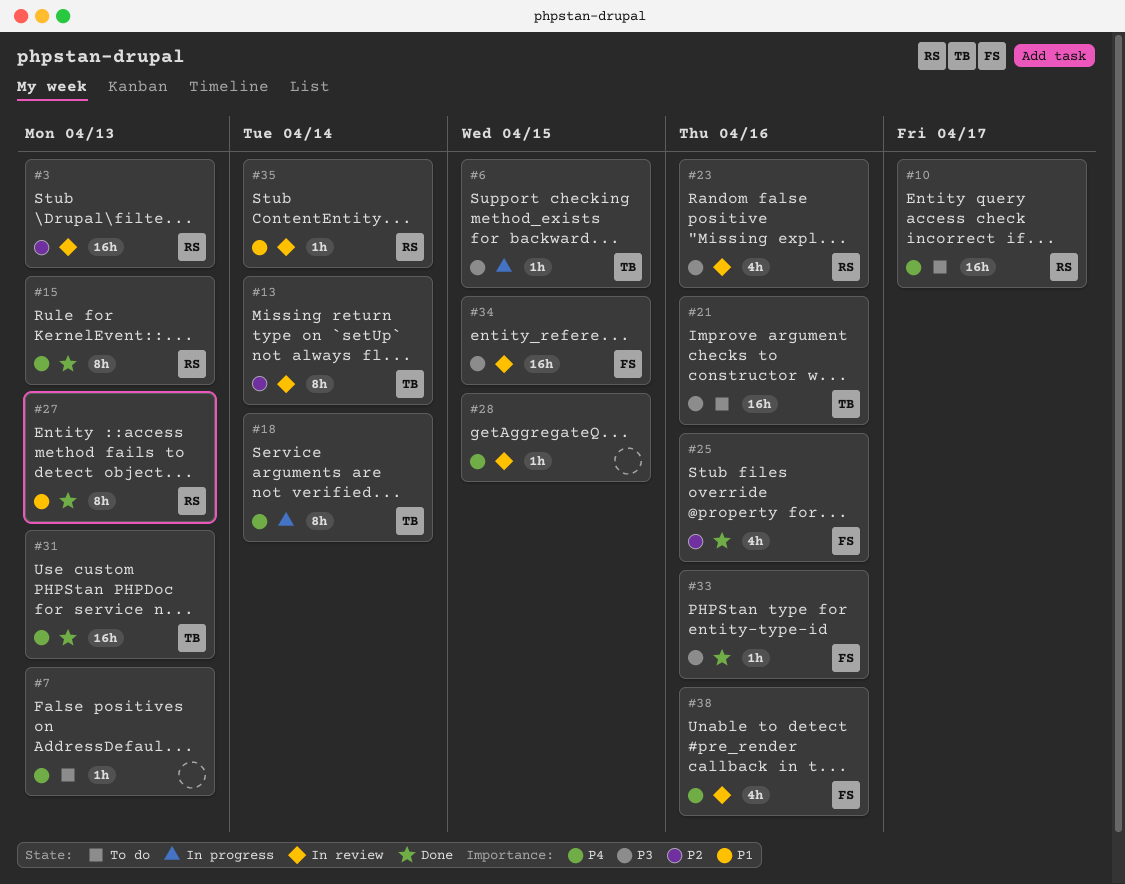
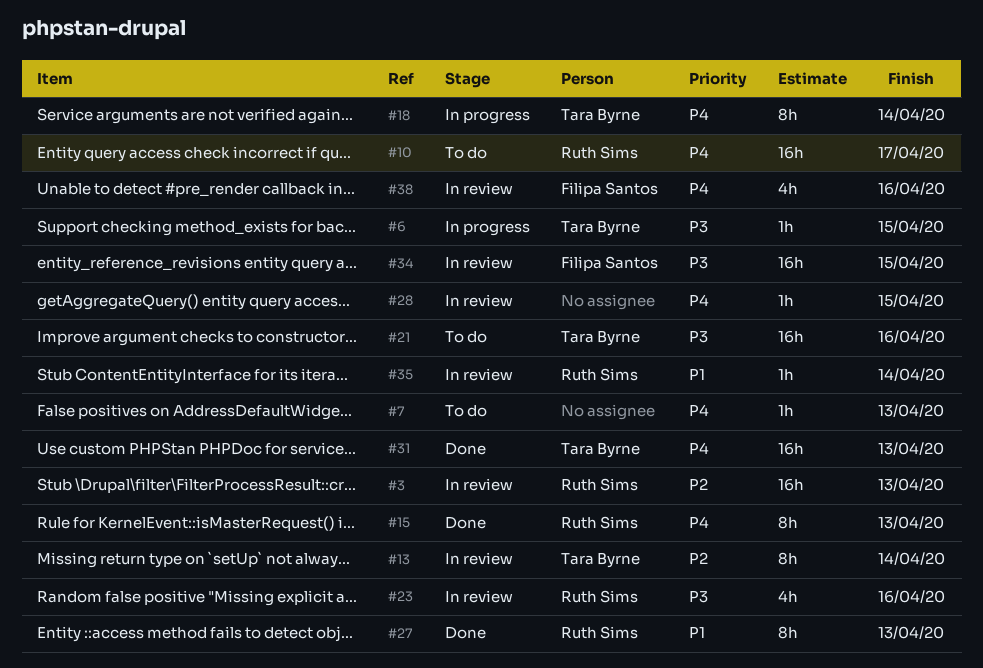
#25: present -> none
#33: present -> none

